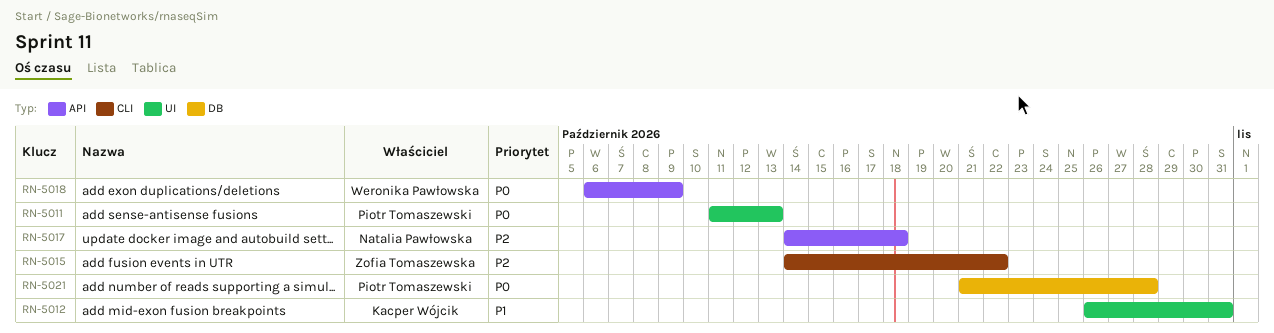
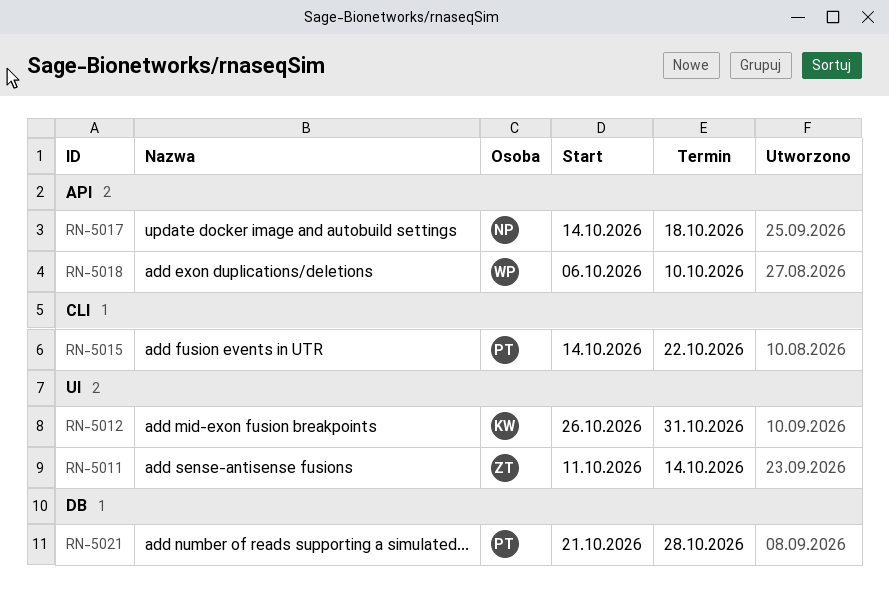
RN-5011, owner: Piotr Tomaszewski -> Zofia Tomaszewska
RN-5011, due: Oct 13 -> Oct 14
RN-5015, owner: Zofia Tomaszewska -> Piotr Tomaszewski
RN-5018, due: Oct 9 -> Oct 10

